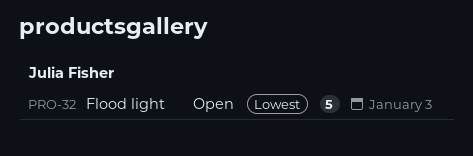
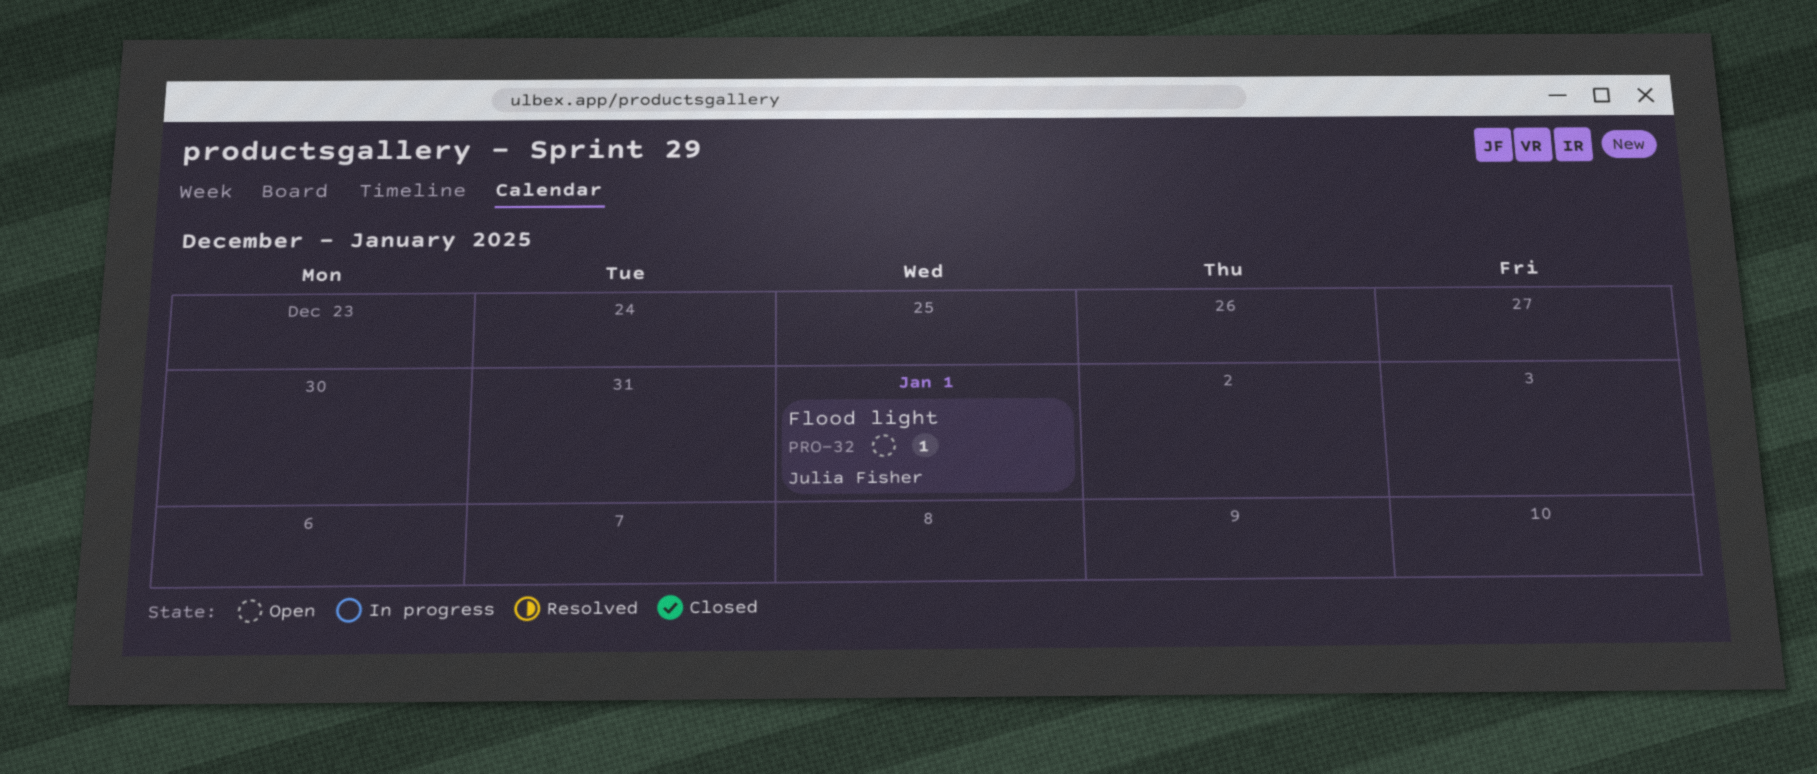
PRO-32, estimate: 5 -> 1
PRO-32, due: Jan 3 -> Jan 1

